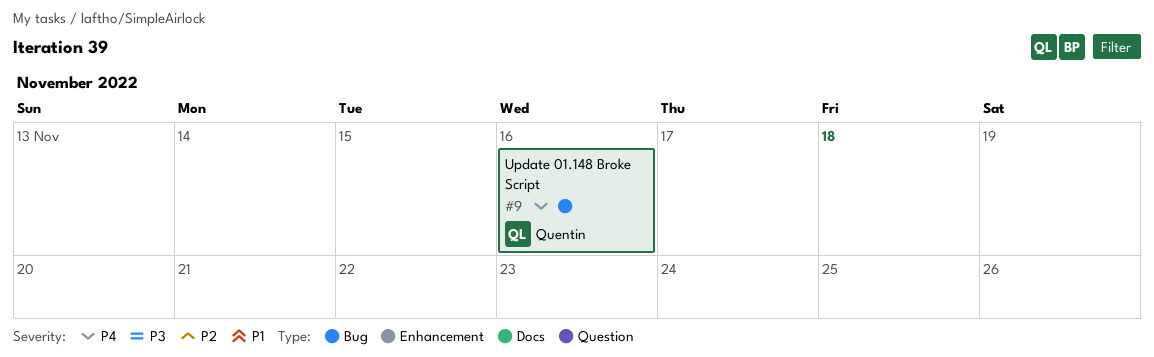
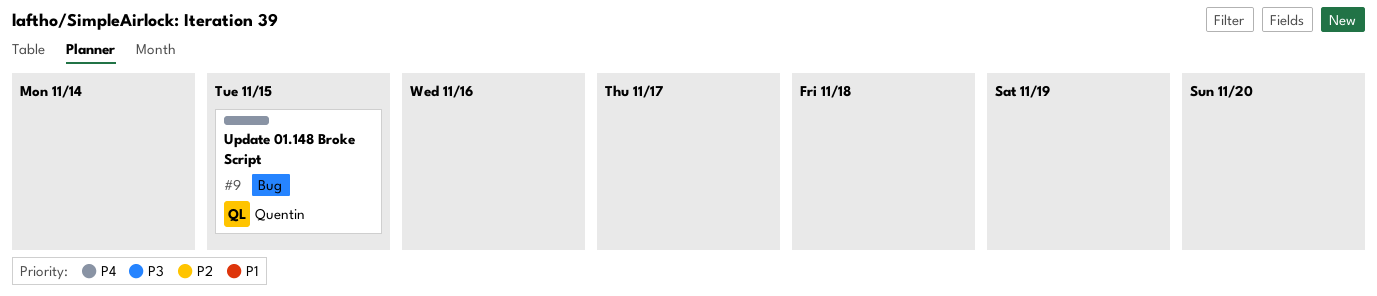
#9, due: Nov 16 -> Nov 15

